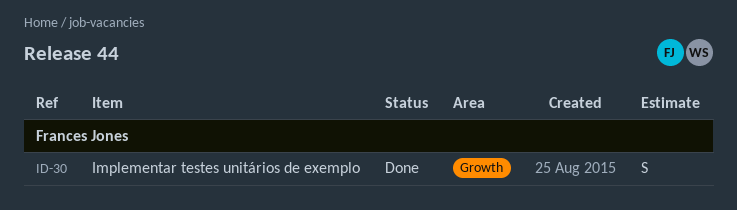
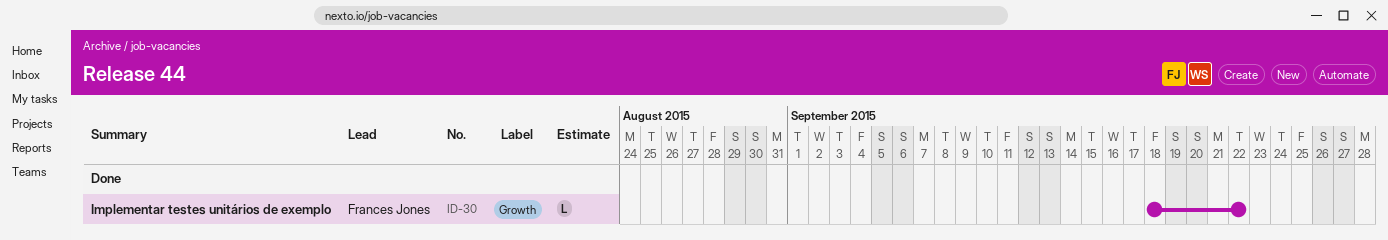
ID-30, estimate: S -> L

